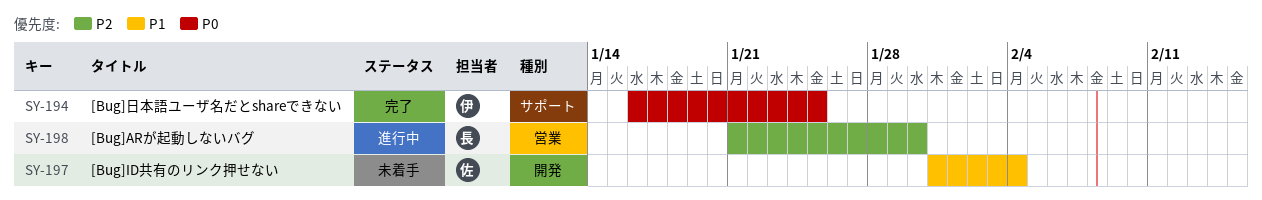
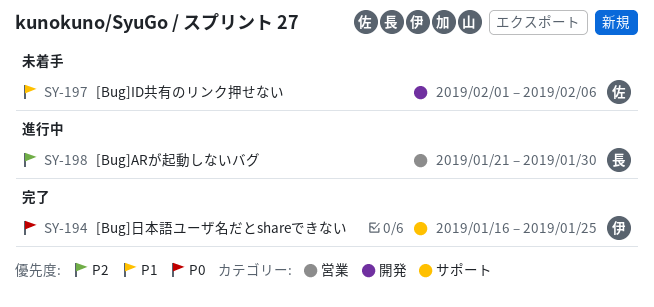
SY-197, start: Jan 31 -> Feb 1
SY-197, due: Feb 4 -> Feb 6

